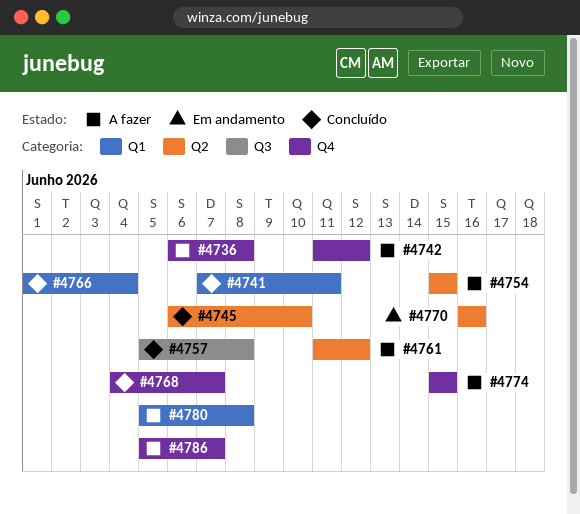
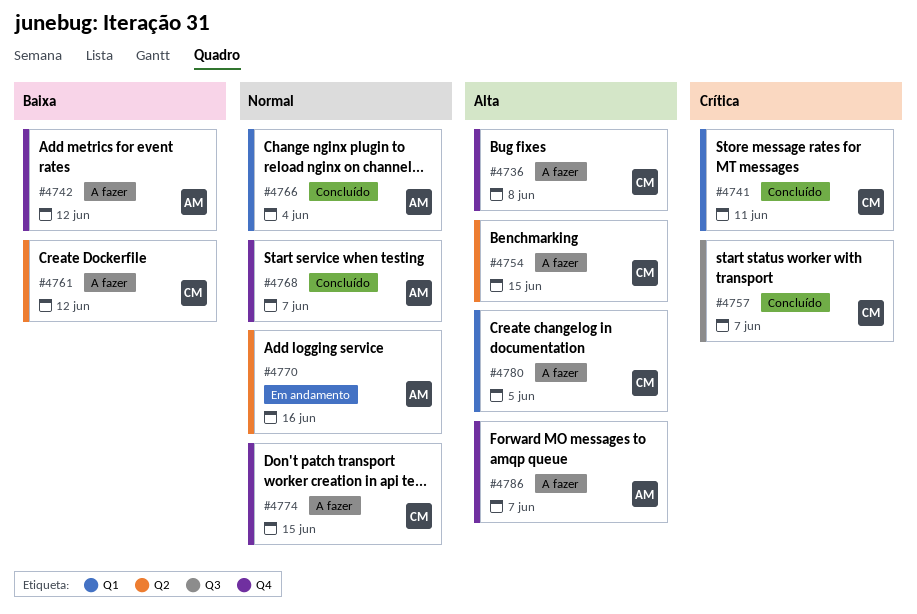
#4745: present -> none
#4757, due: Jun 8 -> Jun 7
#4780, due: Jun 8 -> Jun 5

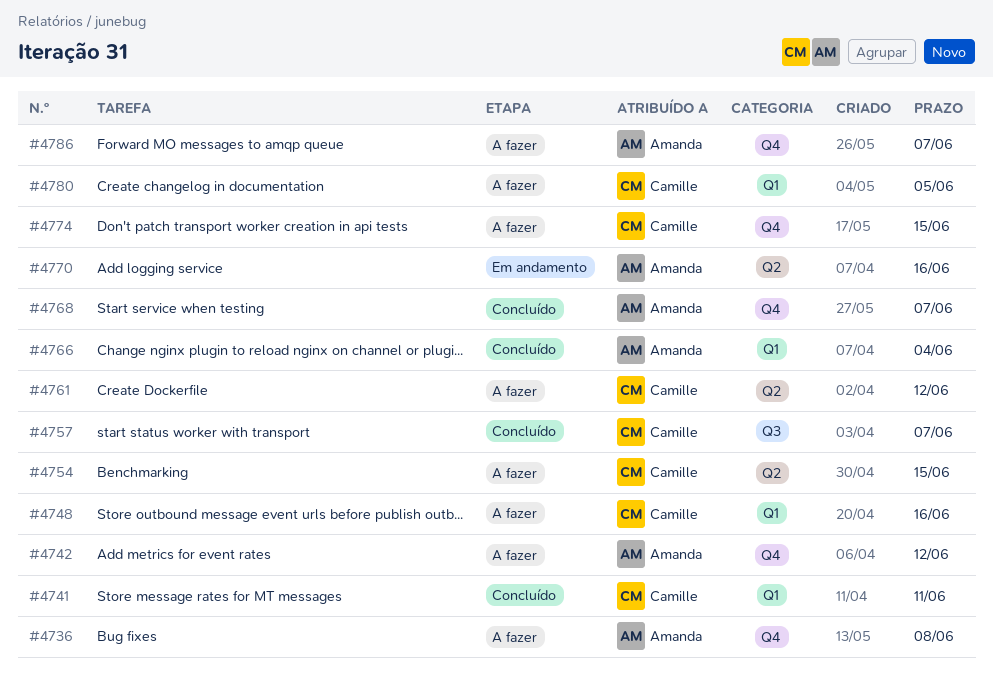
#4736, owner: Camille -> Amanda
#4748: none -> present

